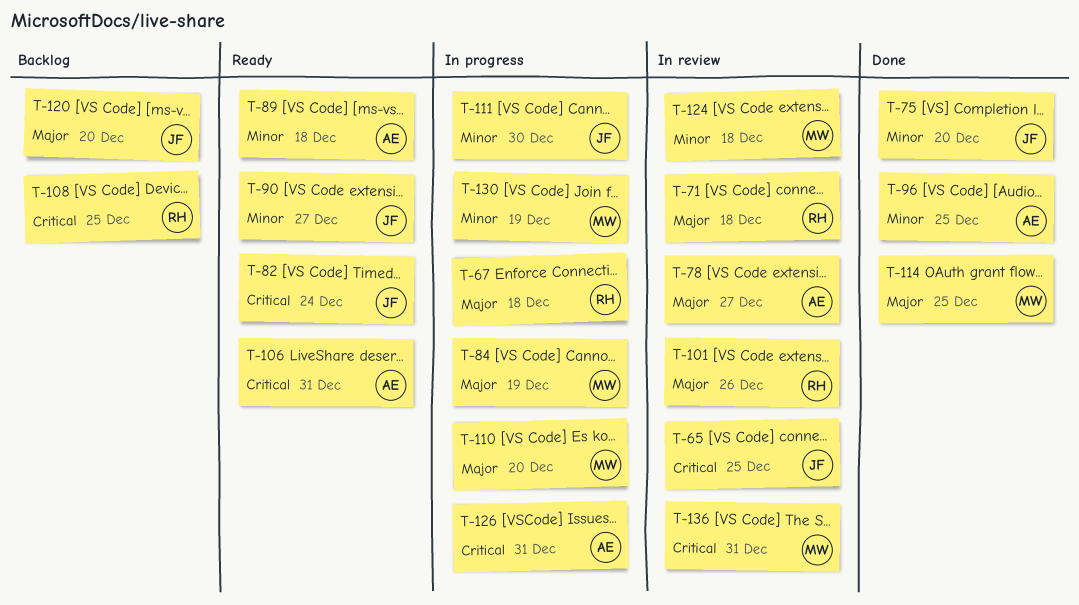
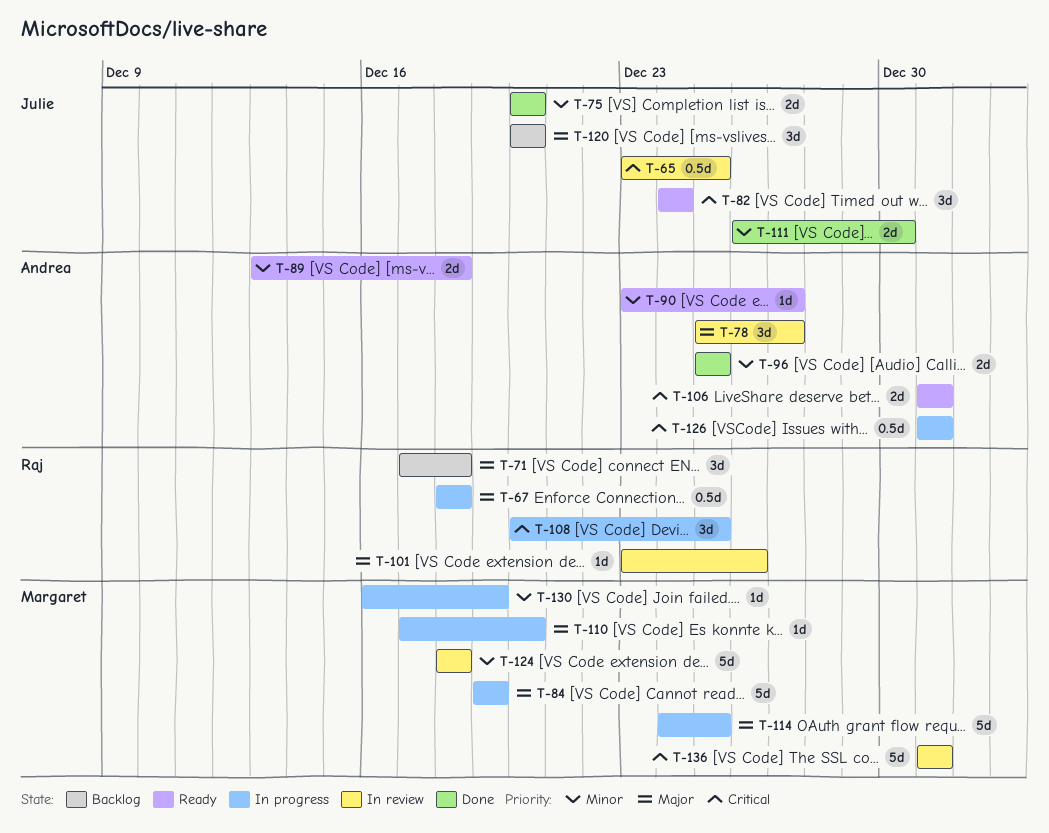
T-71, status: In review -> Backlog
T-90, owner: Julie -> Andrea
T-108, status: Backlog -> In progress
T-111, status: In progress -> Done
T-114, status: Done -> In progress

